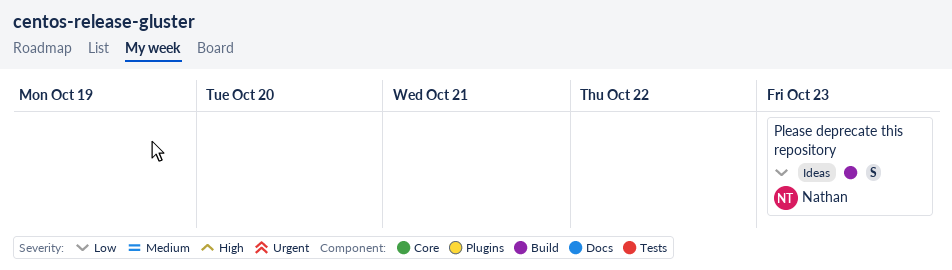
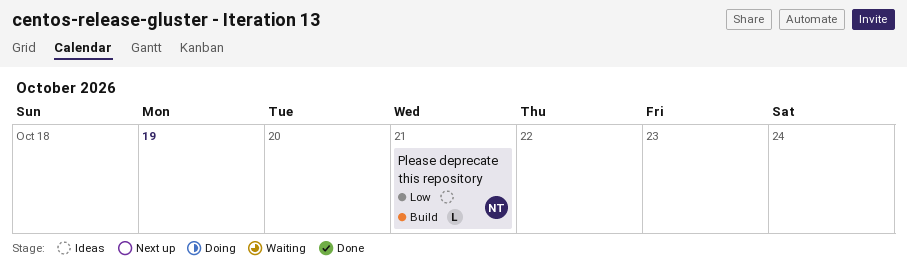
Please deprecate this repository, estimate: S -> L
Please deprecate this repository, due: Oct 23 -> Oct 21

